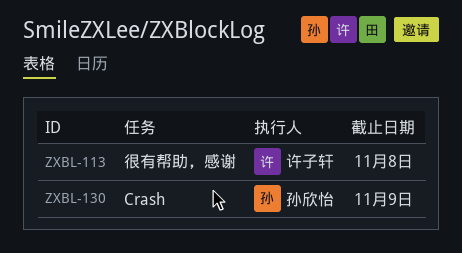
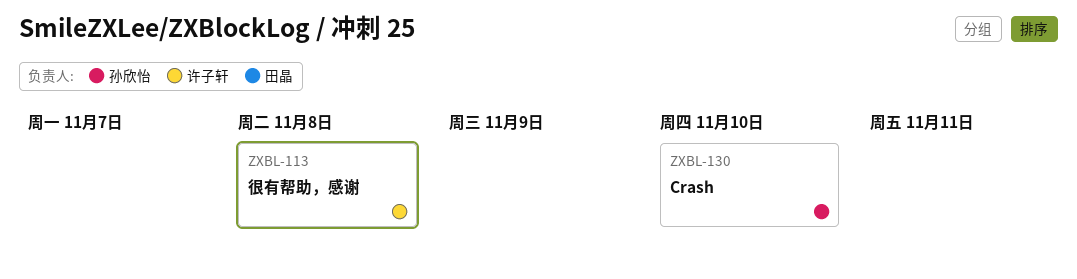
ZXBL-130, due: Nov 9 -> Nov 10

